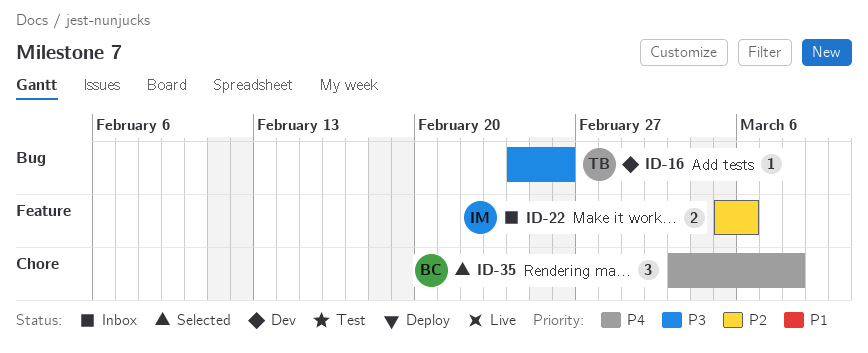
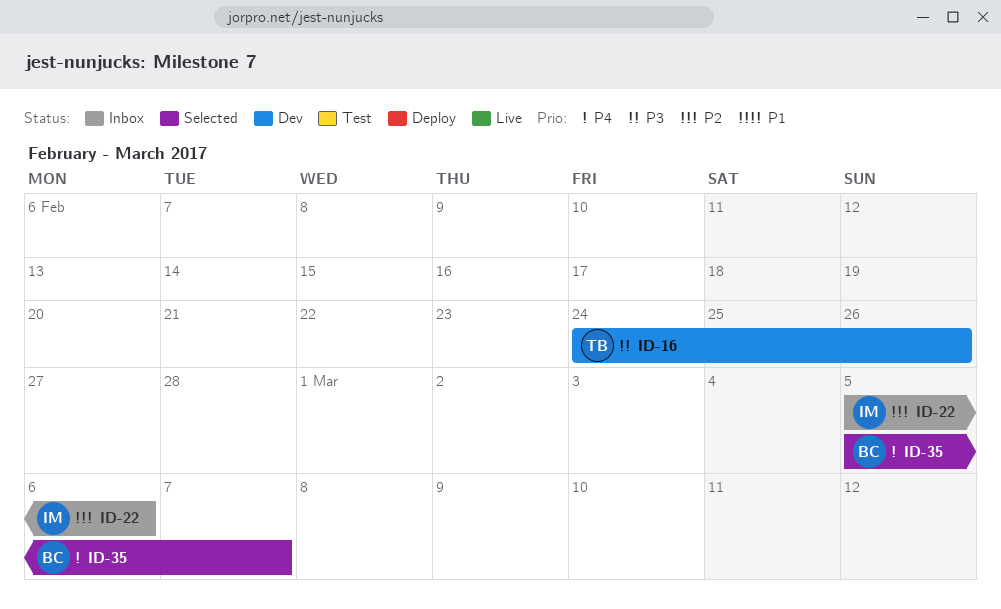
ID-35, start: Mar 3 -> Mar 5
ID-35, due: Mar 8 -> Mar 7

